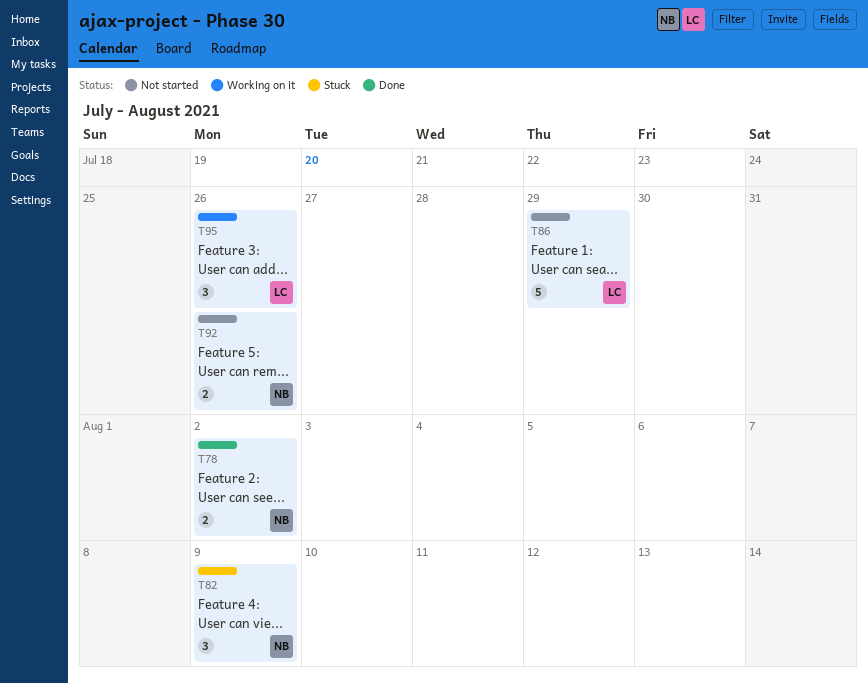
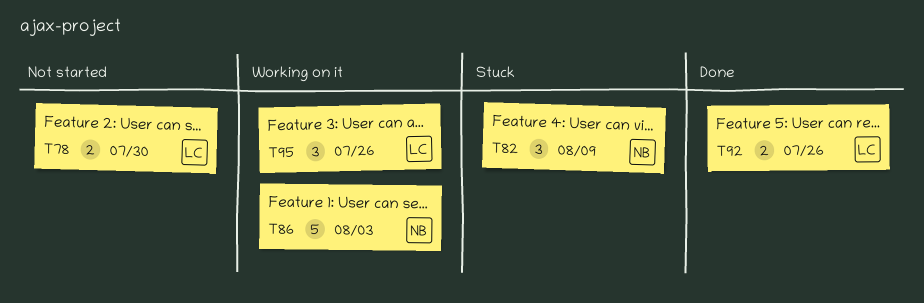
T78, status: Done -> Not started
T78, owner: NB -> LC
T78, due: Aug 2 -> Jul 30
T86, status: Not started -> Working on it
T86, owner: LC -> NB
T86, due: Jul 29 -> Aug 3
T92, status: Not started -> Done
T92, owner: NB -> LC

